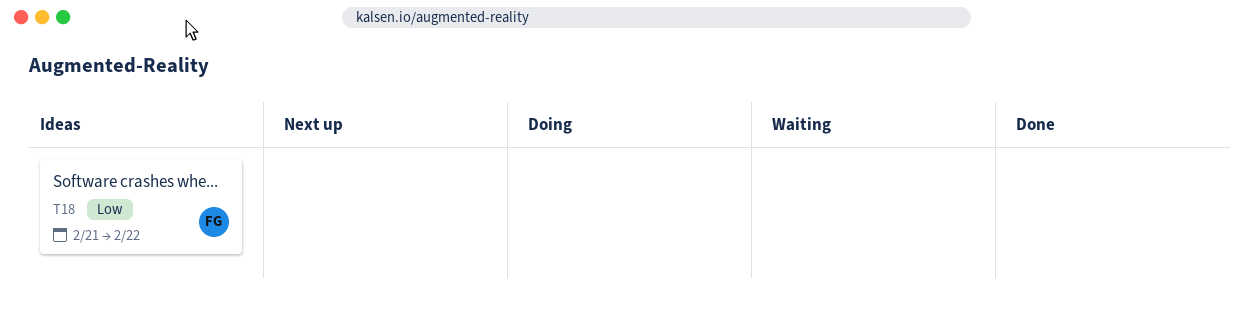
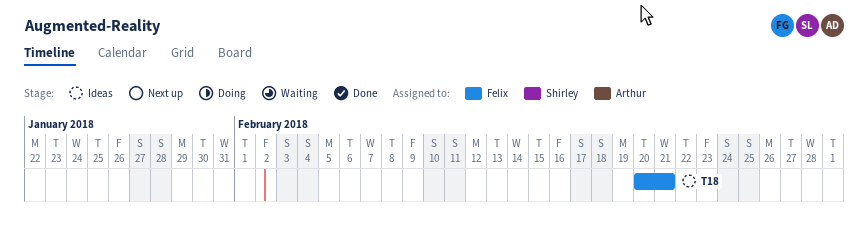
T18, start: Feb 21 -> Feb 20
T18, due: Feb 22 -> Feb 21

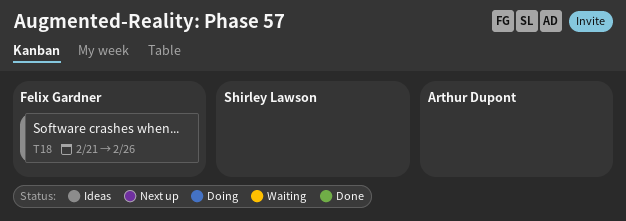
T18, start: Feb 20 -> Feb 21
T18, due: Feb 21 -> Feb 26

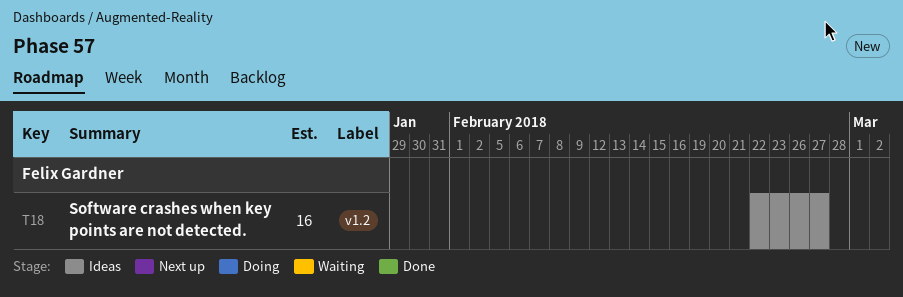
T18, start: Feb 21 -> Feb 22
T18, due: Feb 26 -> Feb 27

